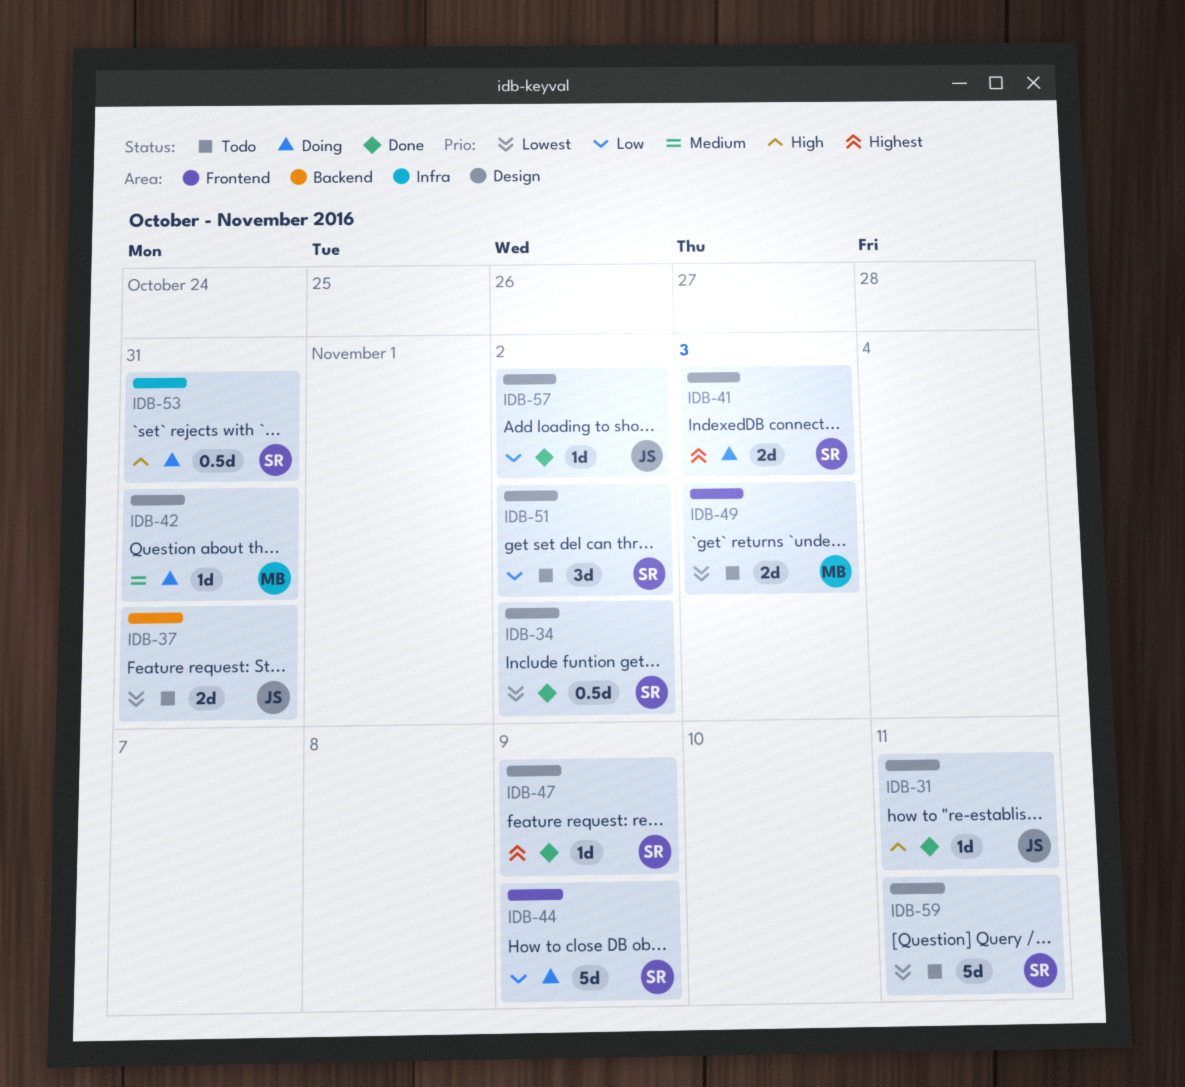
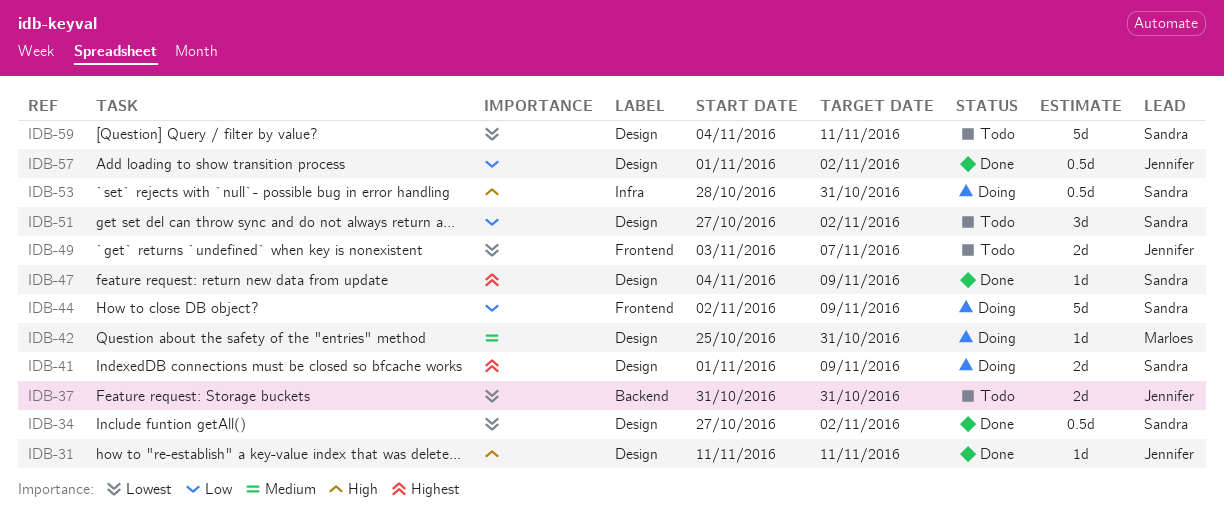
IDB-41, due: Nov 3 -> Nov 9
IDB-49, owner: Marloes -> Jennifer
IDB-49, due: Nov 3 -> Nov 7
IDB-57, estimate: 1d -> 0.5d

